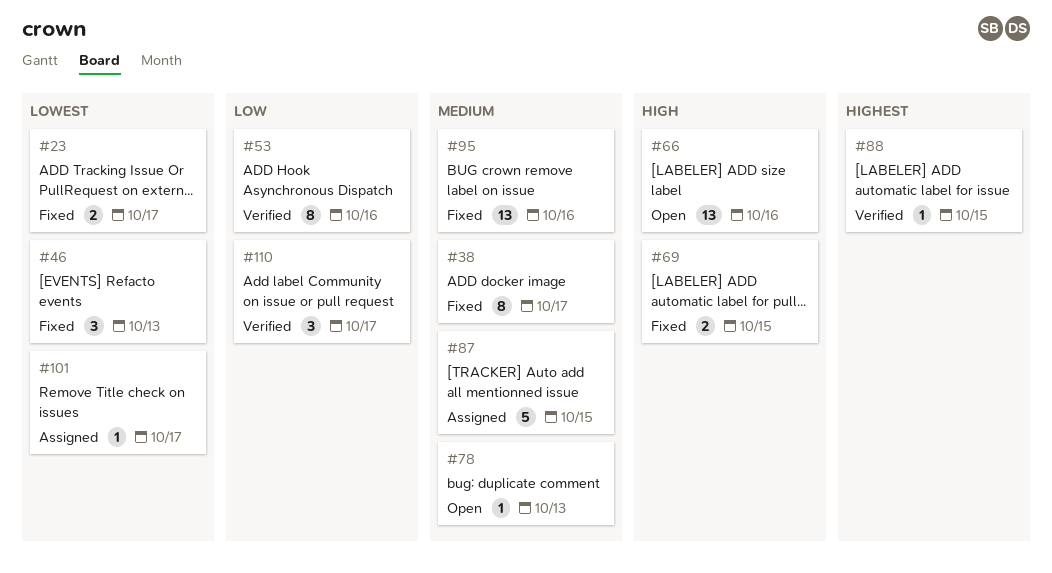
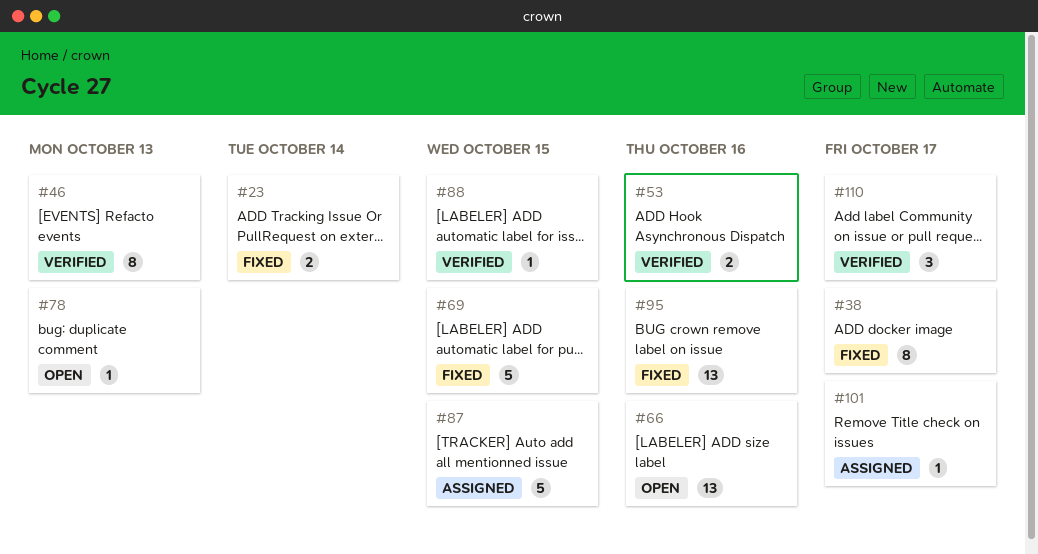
#23, due: Oct 17 -> Oct 14
#46, status: Fixed -> Verified
#46, estimate: 3 -> 8
#53, estimate: 8 -> 2
#69, estimate: 2 -> 5

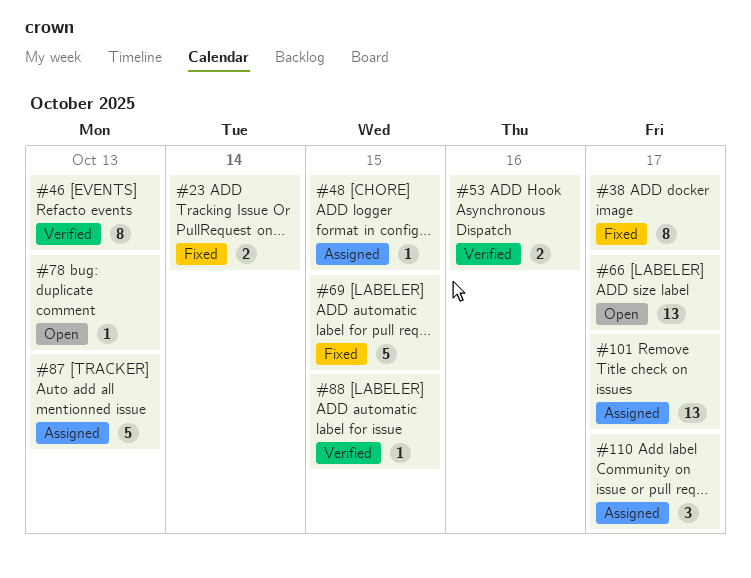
#48: none -> present
#66, due: Oct 16 -> Oct 17
#87, due: Oct 15 -> Oct 13
#95: present -> none
#101, estimate: 1 -> 13
#110, status: Verified -> Assigned

